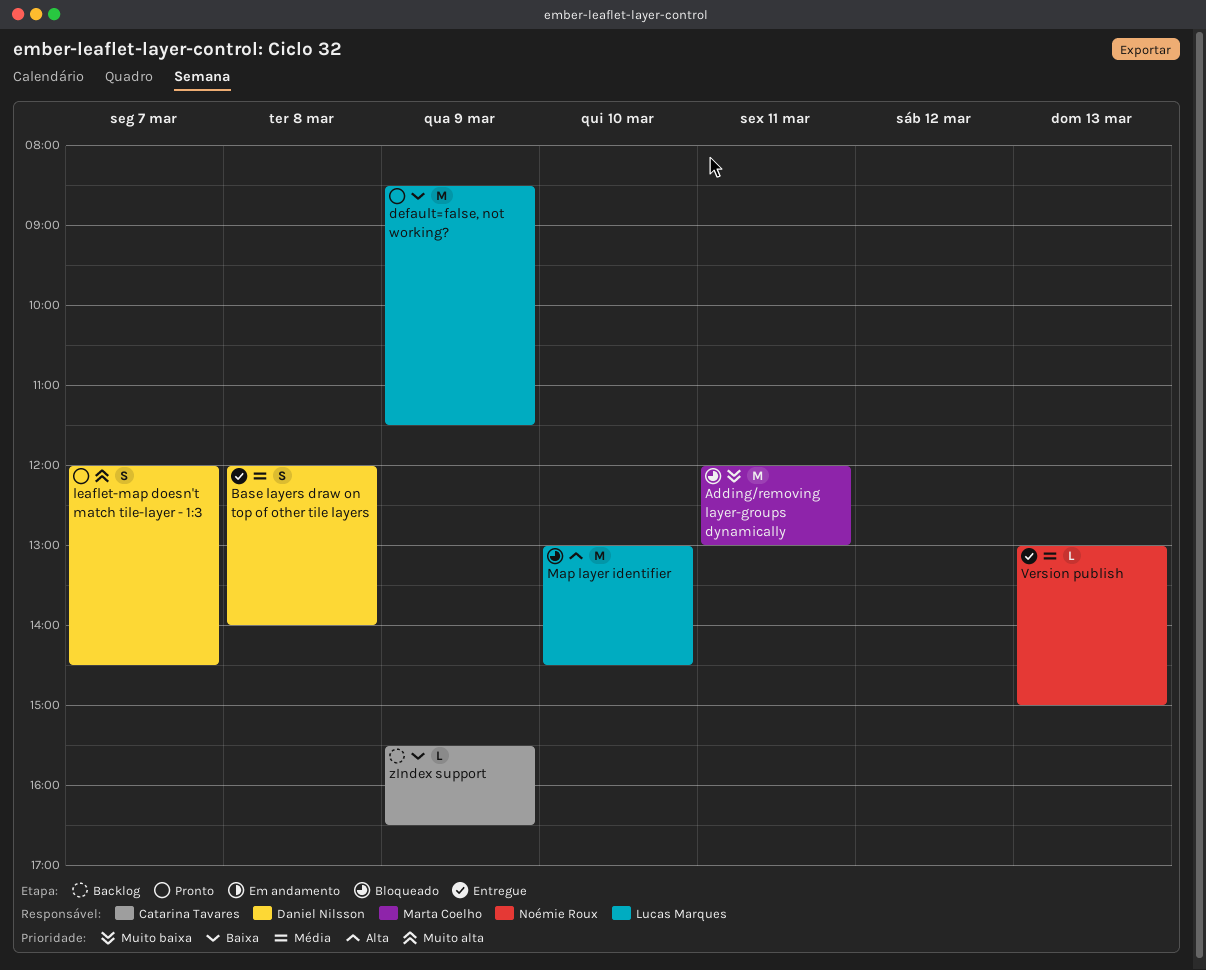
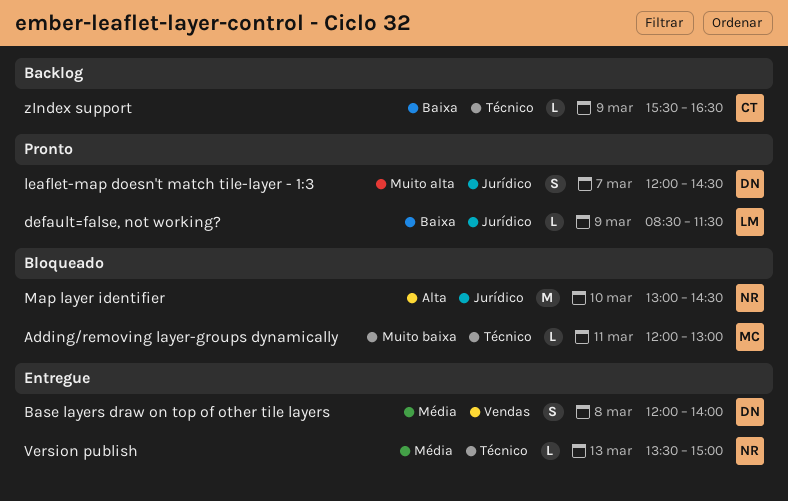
Adding/removing layer-groups dynamically, estimate: M -> L
default=false, not working?, estimate: M -> L
Map layer identifier, owner: Lucas Marques -> Noémie Roux
Version publish, begins: 13:00 -> 13:30

